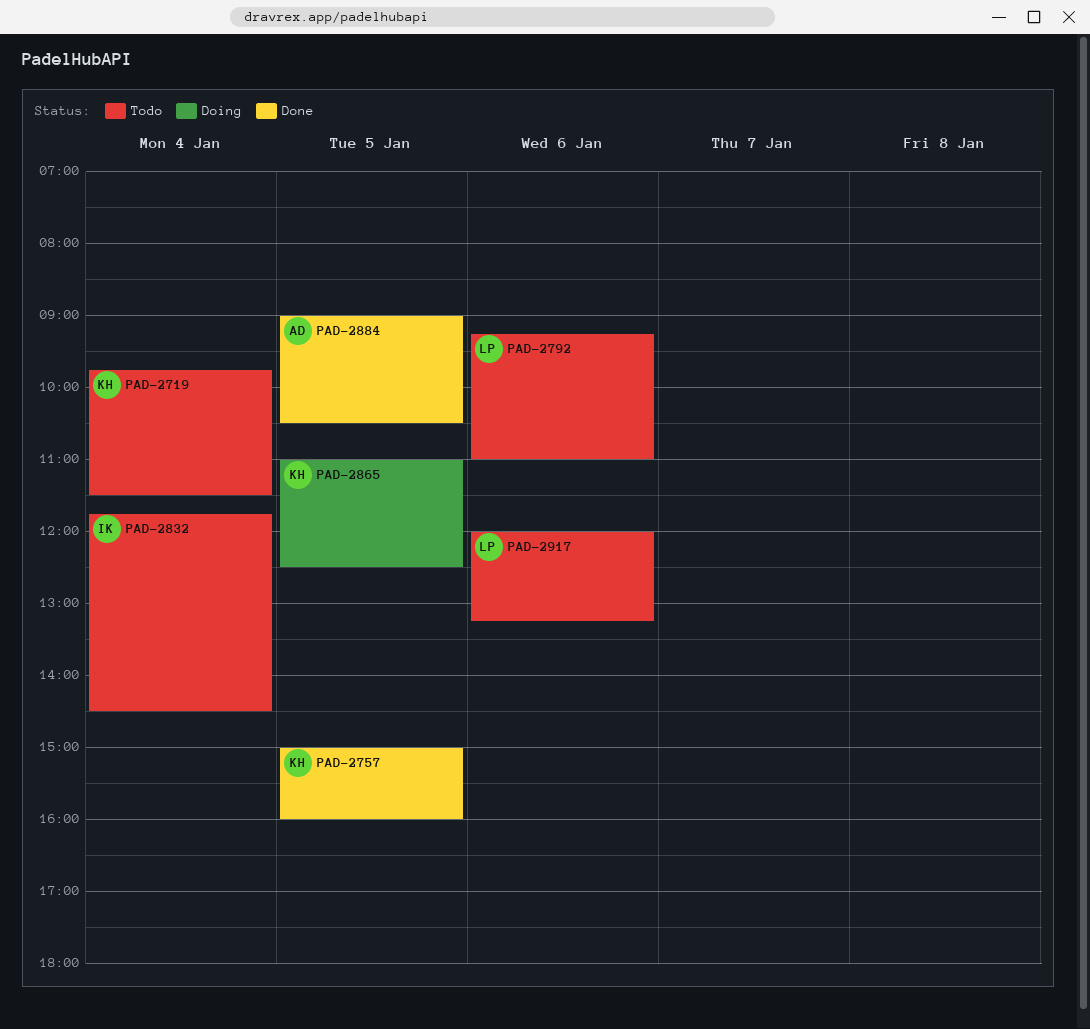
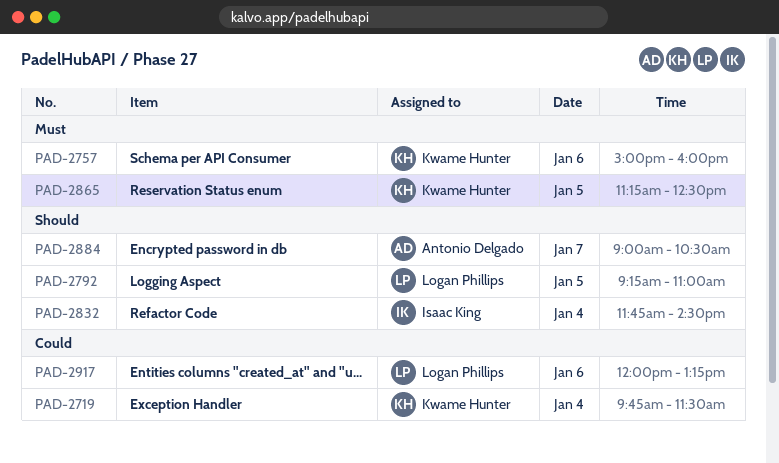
PAD-2757, day: Jan 5 -> Jan 6
PAD-2792, day: Jan 6 -> Jan 5
PAD-2865, begins: 11:00 -> 11:15
PAD-2884, day: Jan 5 -> Jan 7

